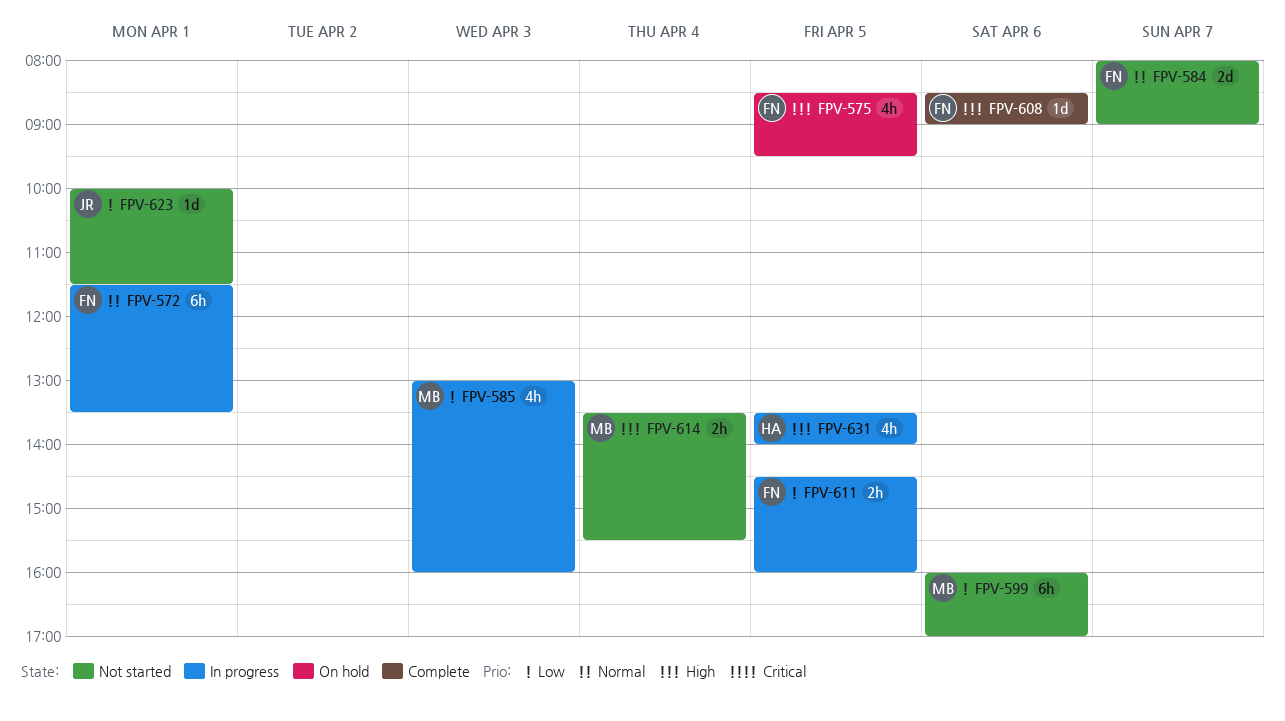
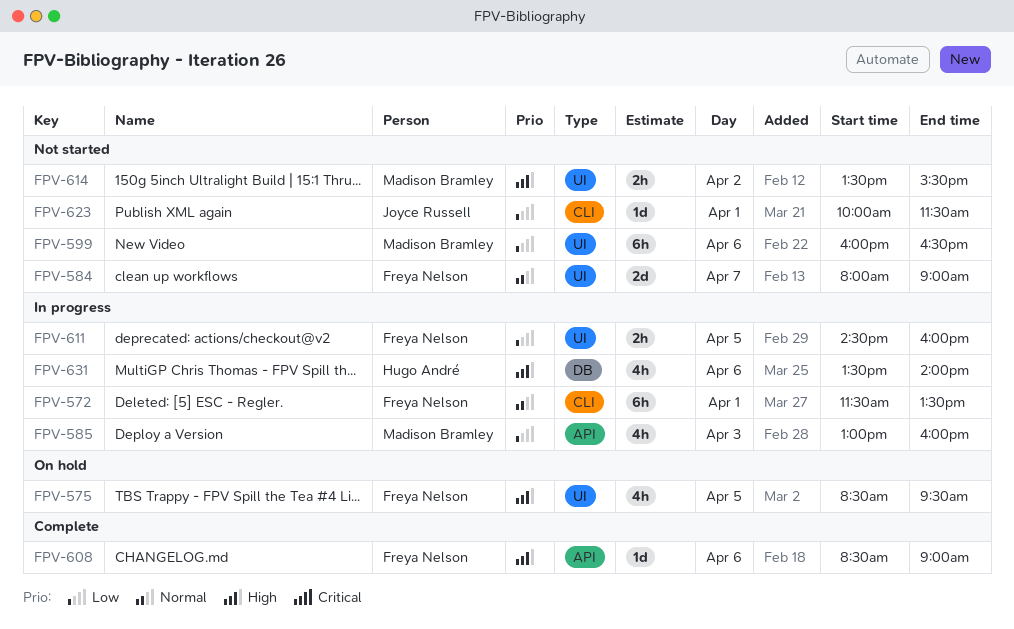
FPV-599, ends: 17:00 -> 16:30
FPV-614, day: Apr 4 -> Apr 2
FPV-631, day: Apr 5 -> Apr 6

